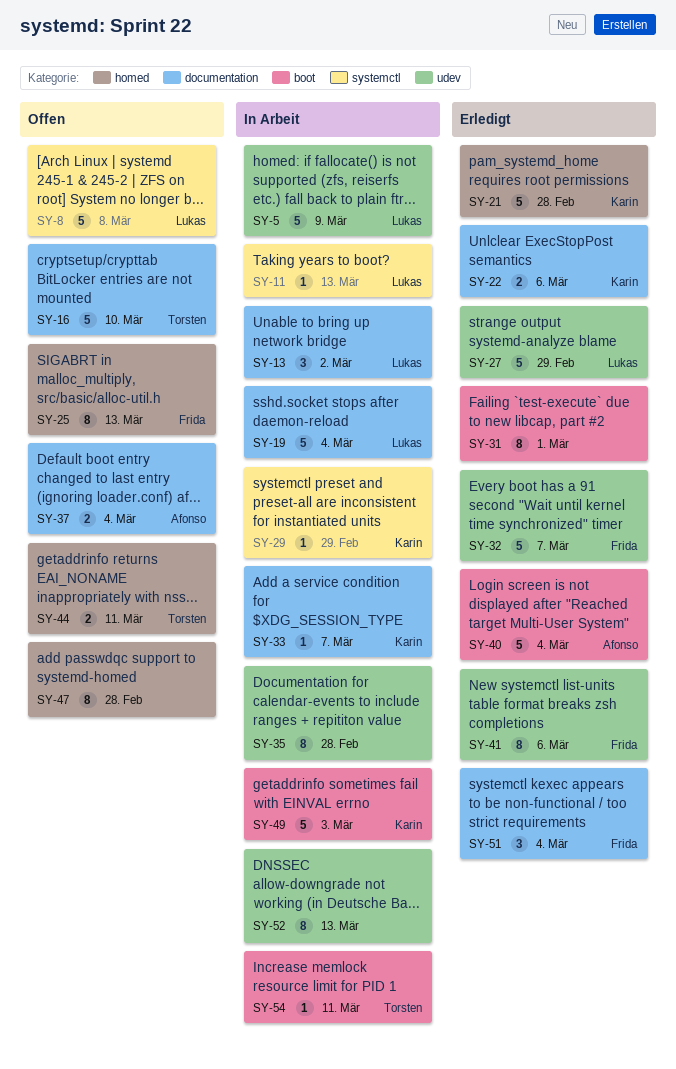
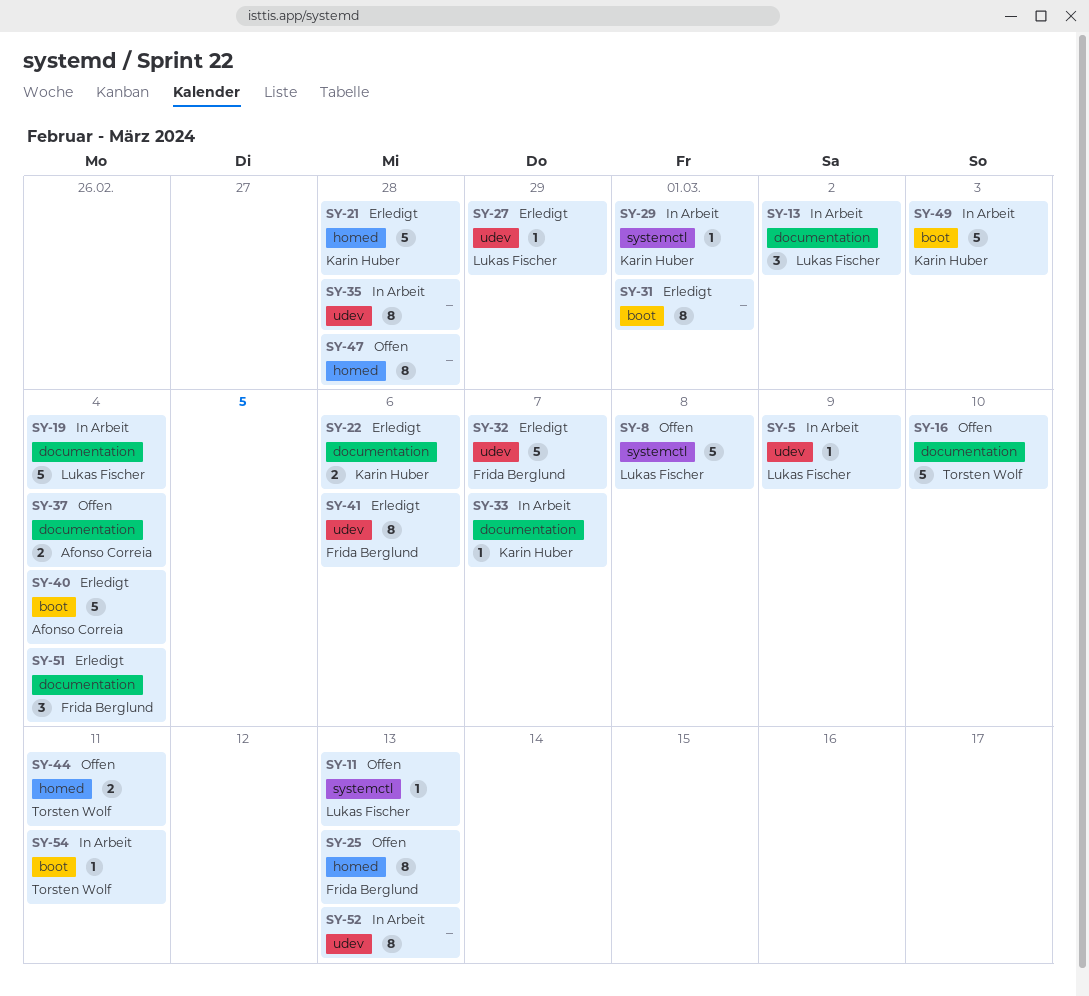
SY-5, estimate: 5 -> 1
SY-11, status: In Arbeit -> Offen
SY-27, estimate: 5 -> 1
SY-29, due: Feb 29 -> Mar 1

